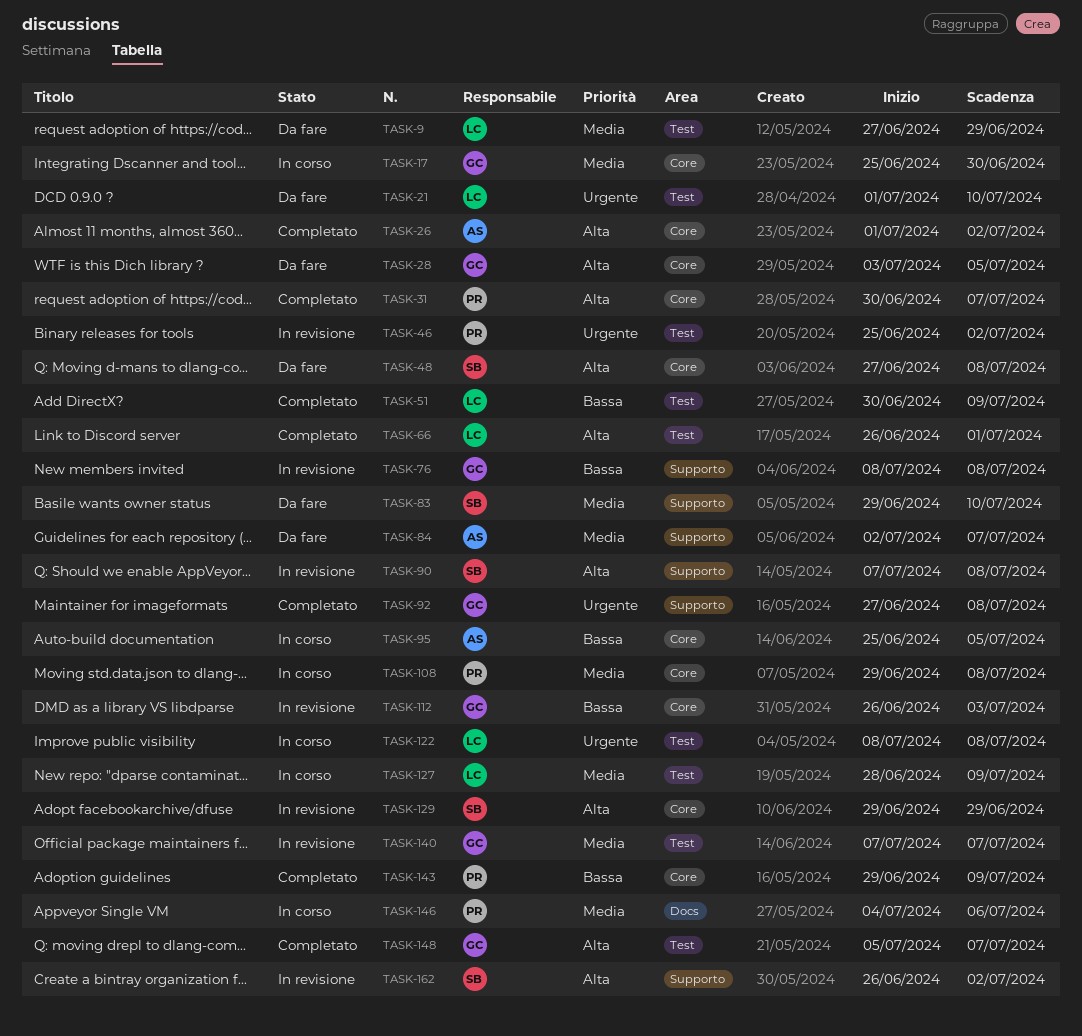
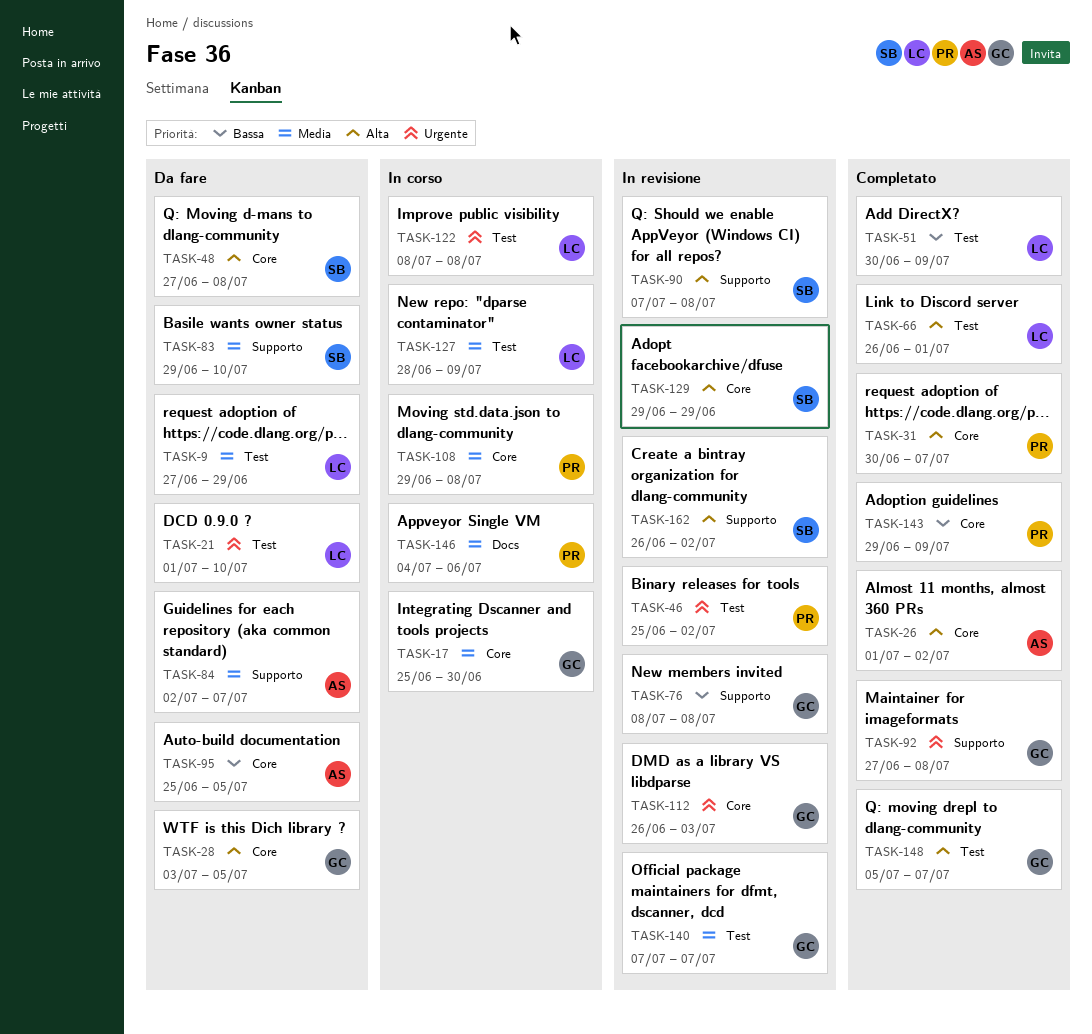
TASK-95, status: In corso -> Da fare
TASK-112, priority: Bassa -> Urgente

